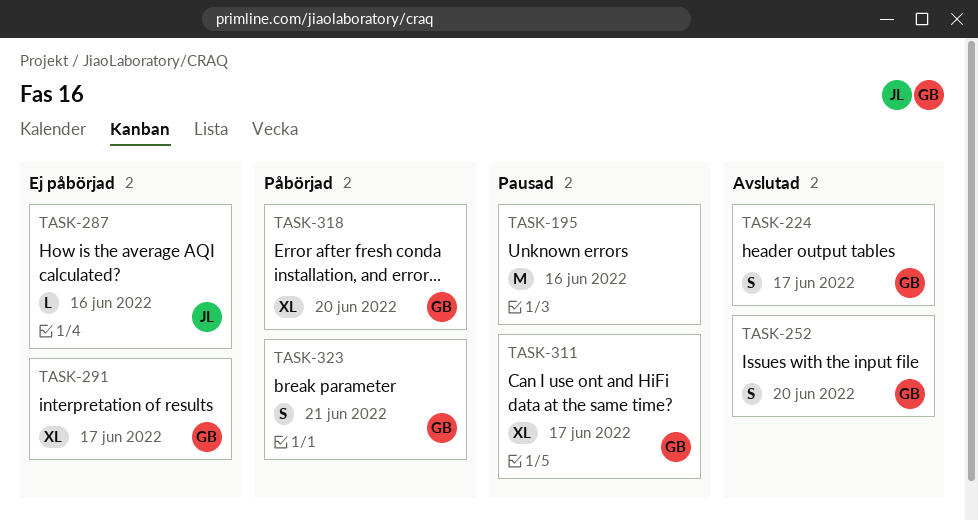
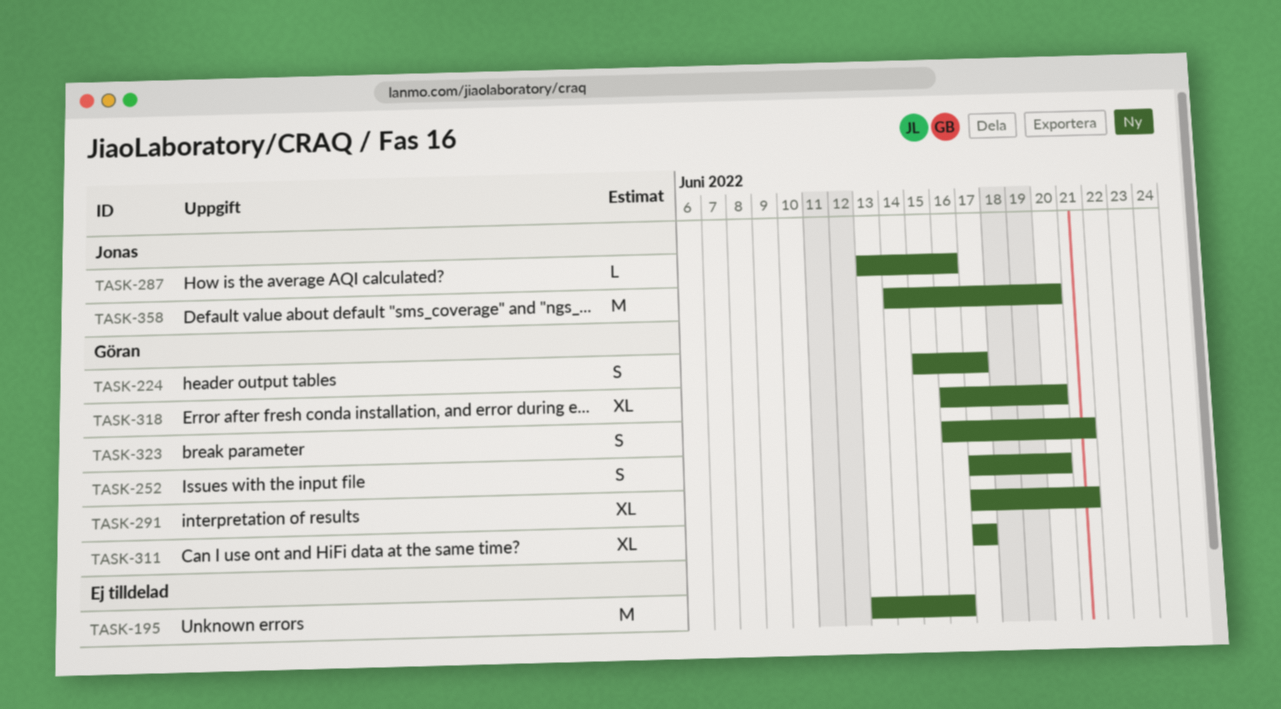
TASK-291, due: Jun 17 -> Jun 21
TASK-358: none -> present

